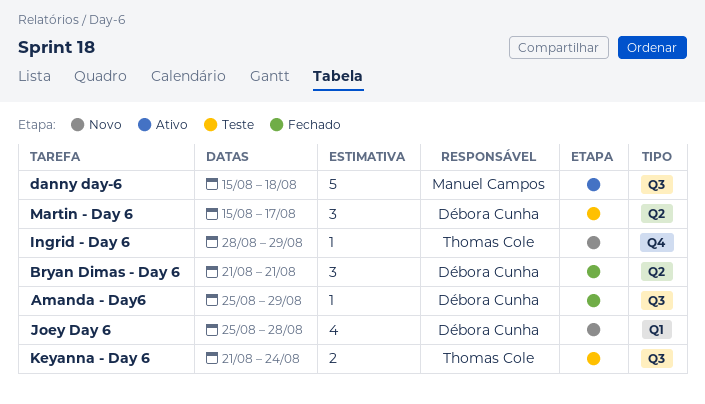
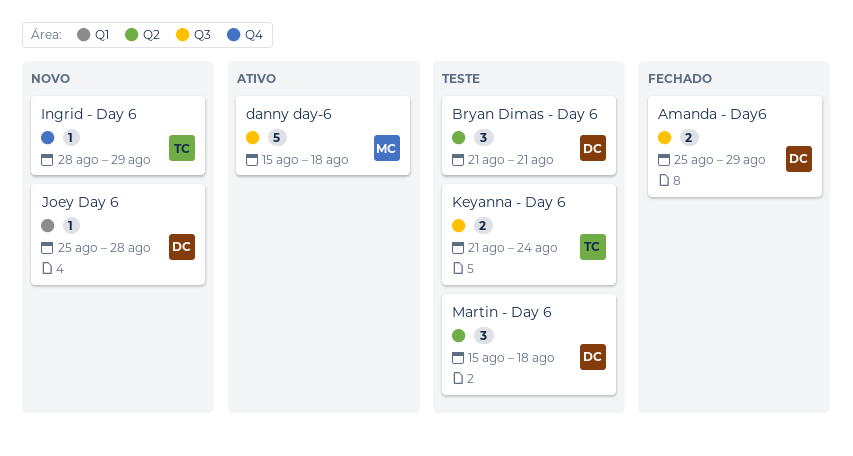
Amanda - Day6, estimate: 1 -> 2
Bryan Dimas - Day 6, status: Fechado -> Teste
Joey Day 6, estimate: 4 -> 1
Martin - Day 6, due: Aug 17 -> Aug 18

